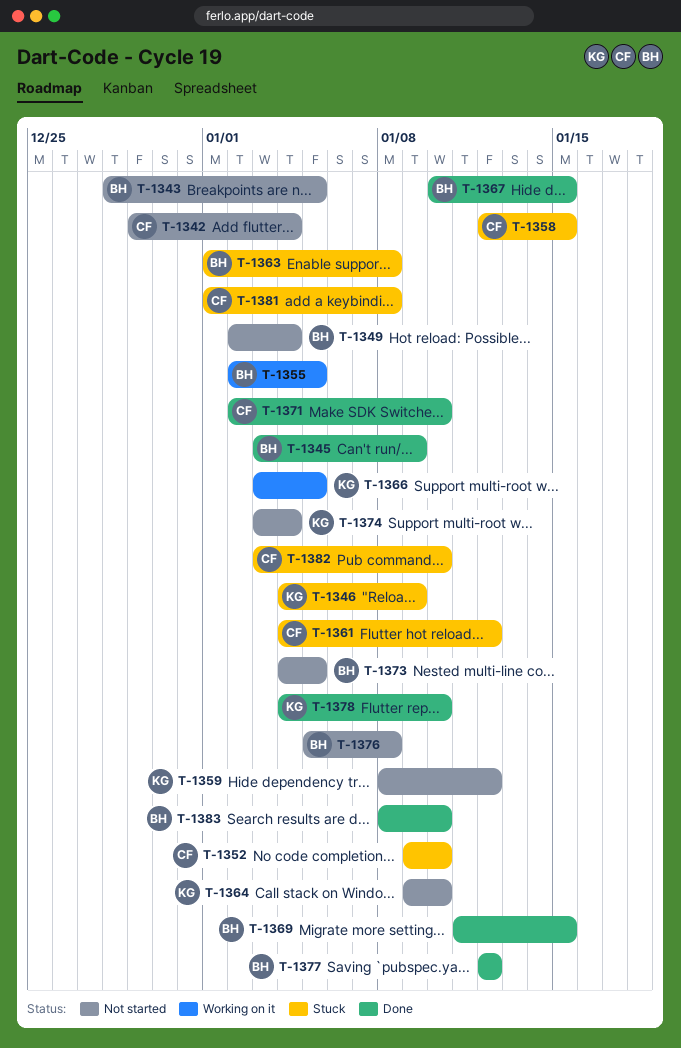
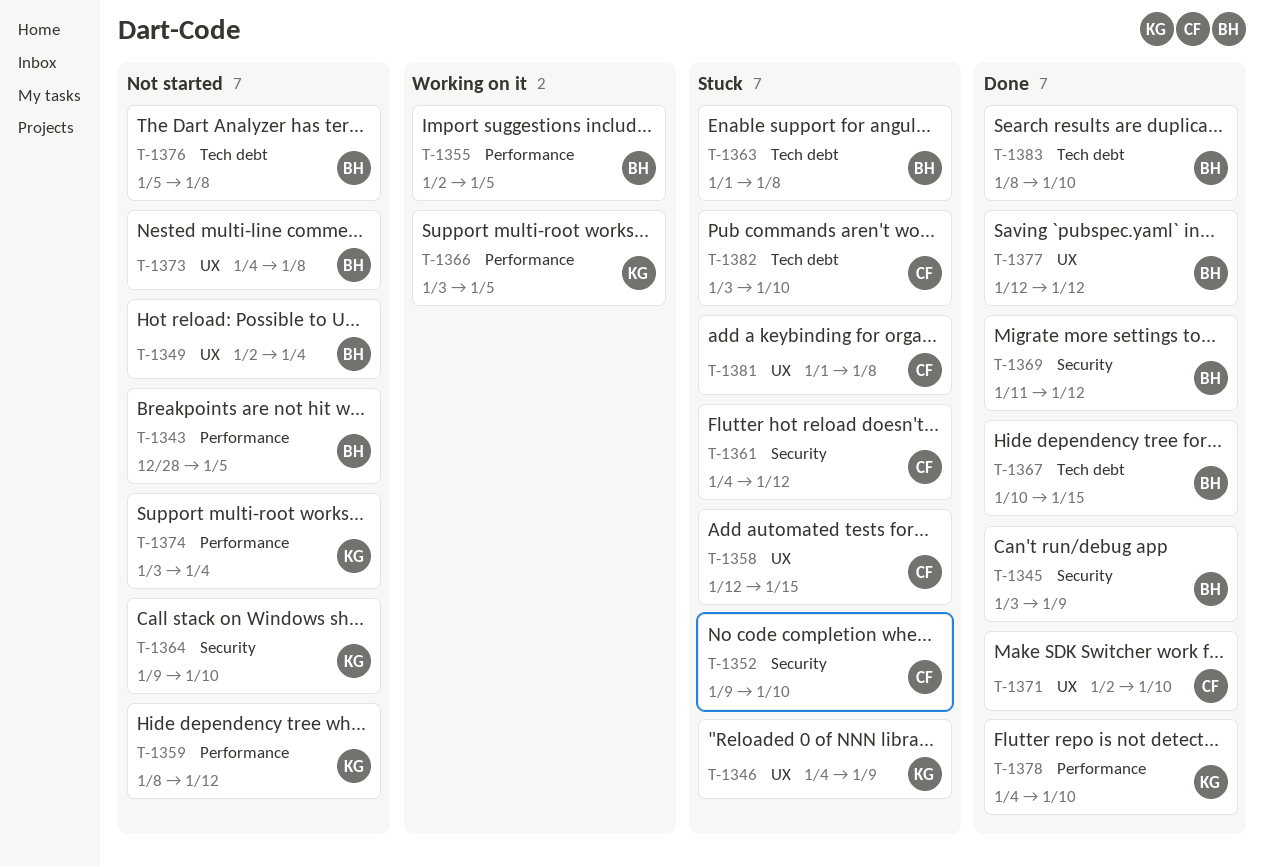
T-1342: present -> none
T-1369, due: Jan 15 -> Jan 12
T-1373, due: Jan 5 -> Jan 8

